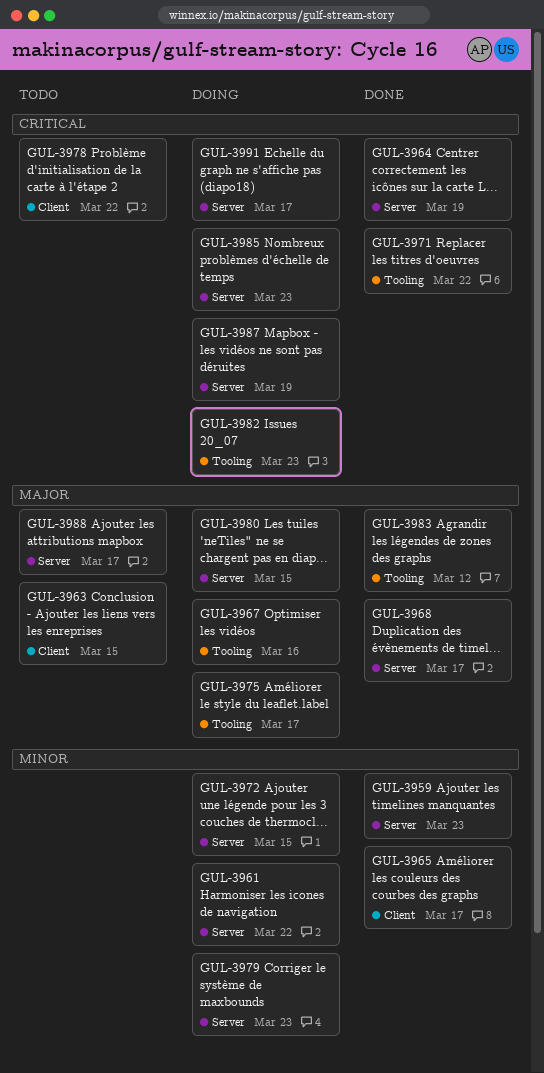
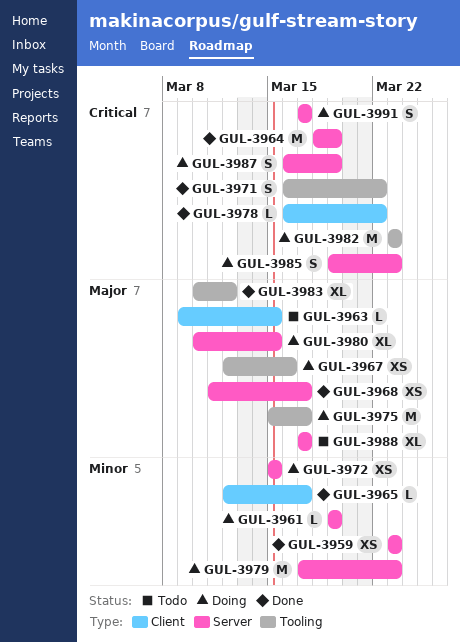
GUL-3961, due: Mar 22 -> Mar 19
GUL-3978, status: Todo -> Done

